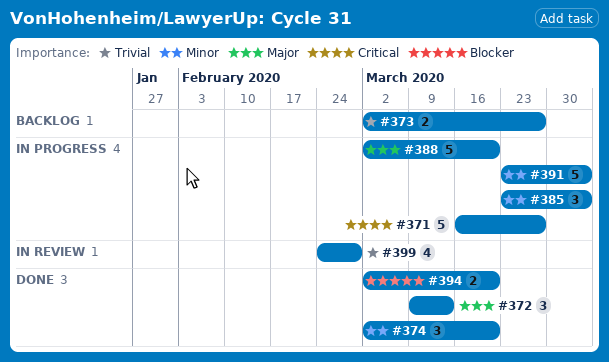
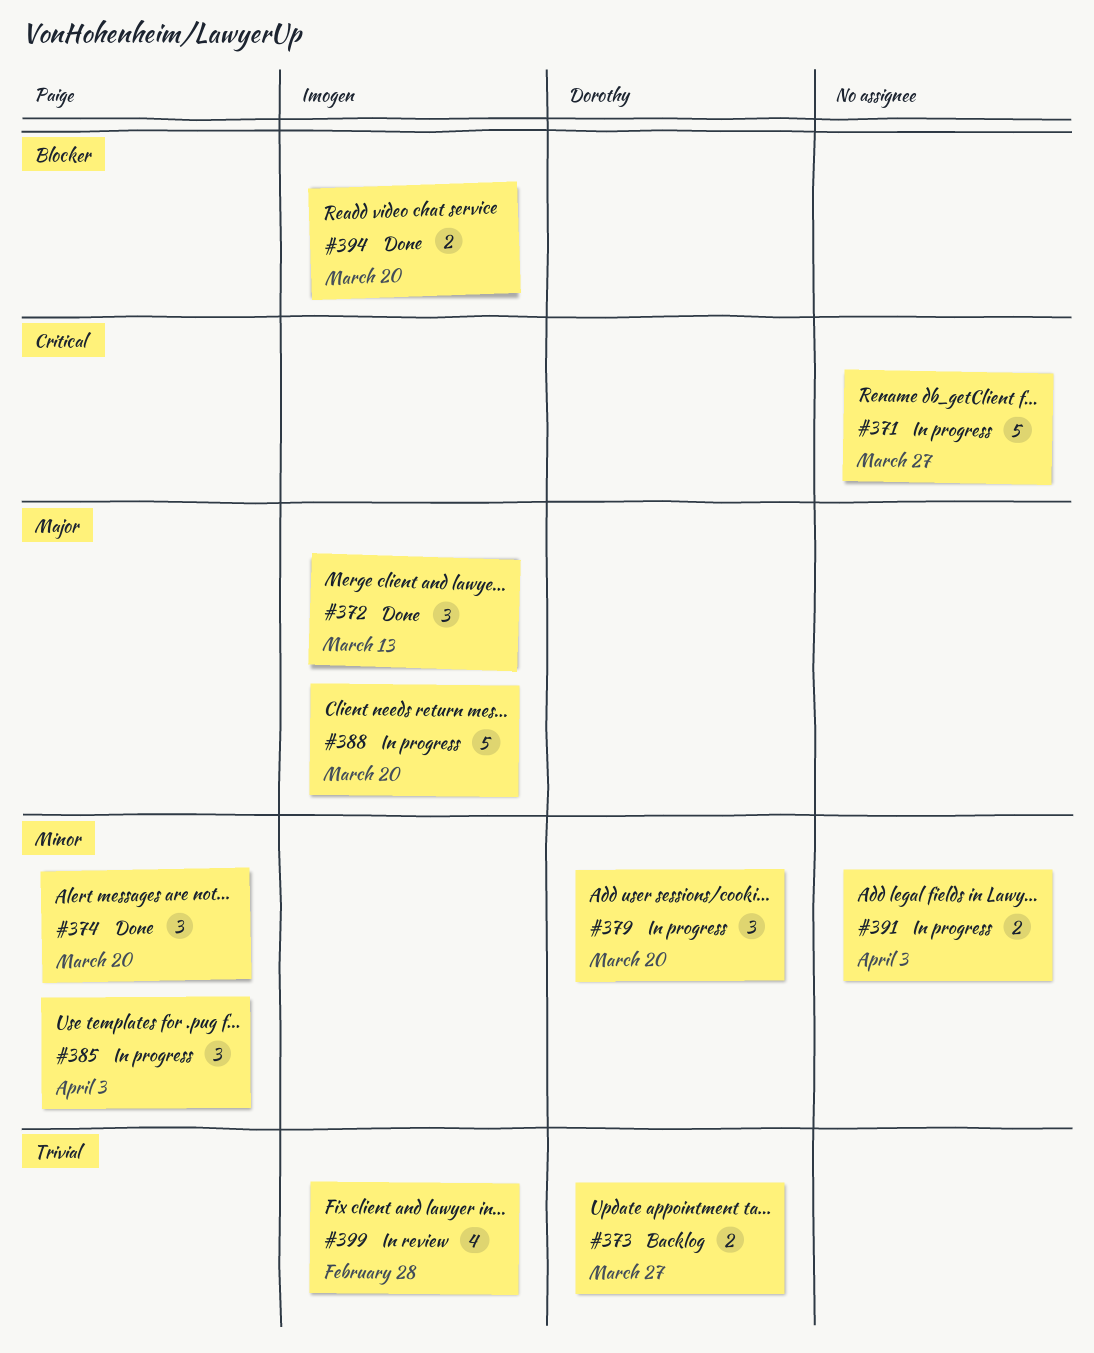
#379: none -> present
#391, estimate: 5 -> 2

